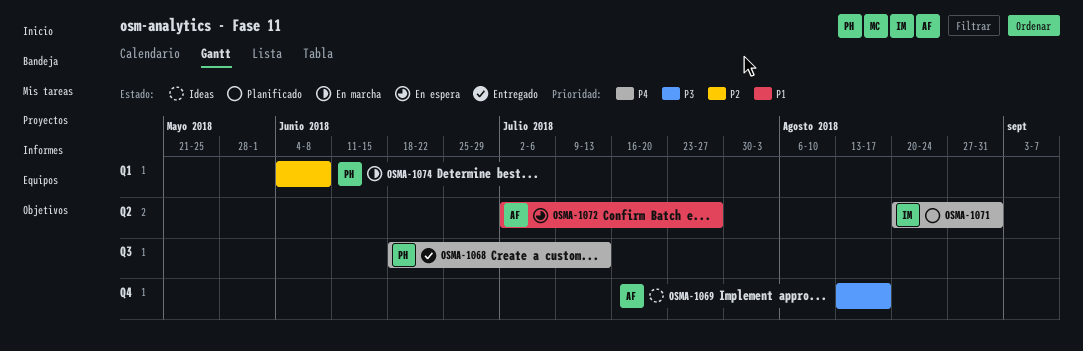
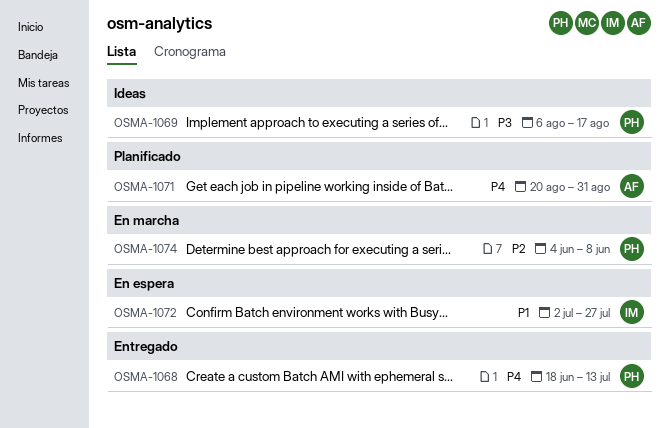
OSMA-1069, owner: AF -> PH
OSMA-1069, start: Aug 13 -> Aug 6
OSMA-1071, owner: IM -> AF
OSMA-1072, owner: AF -> IM

